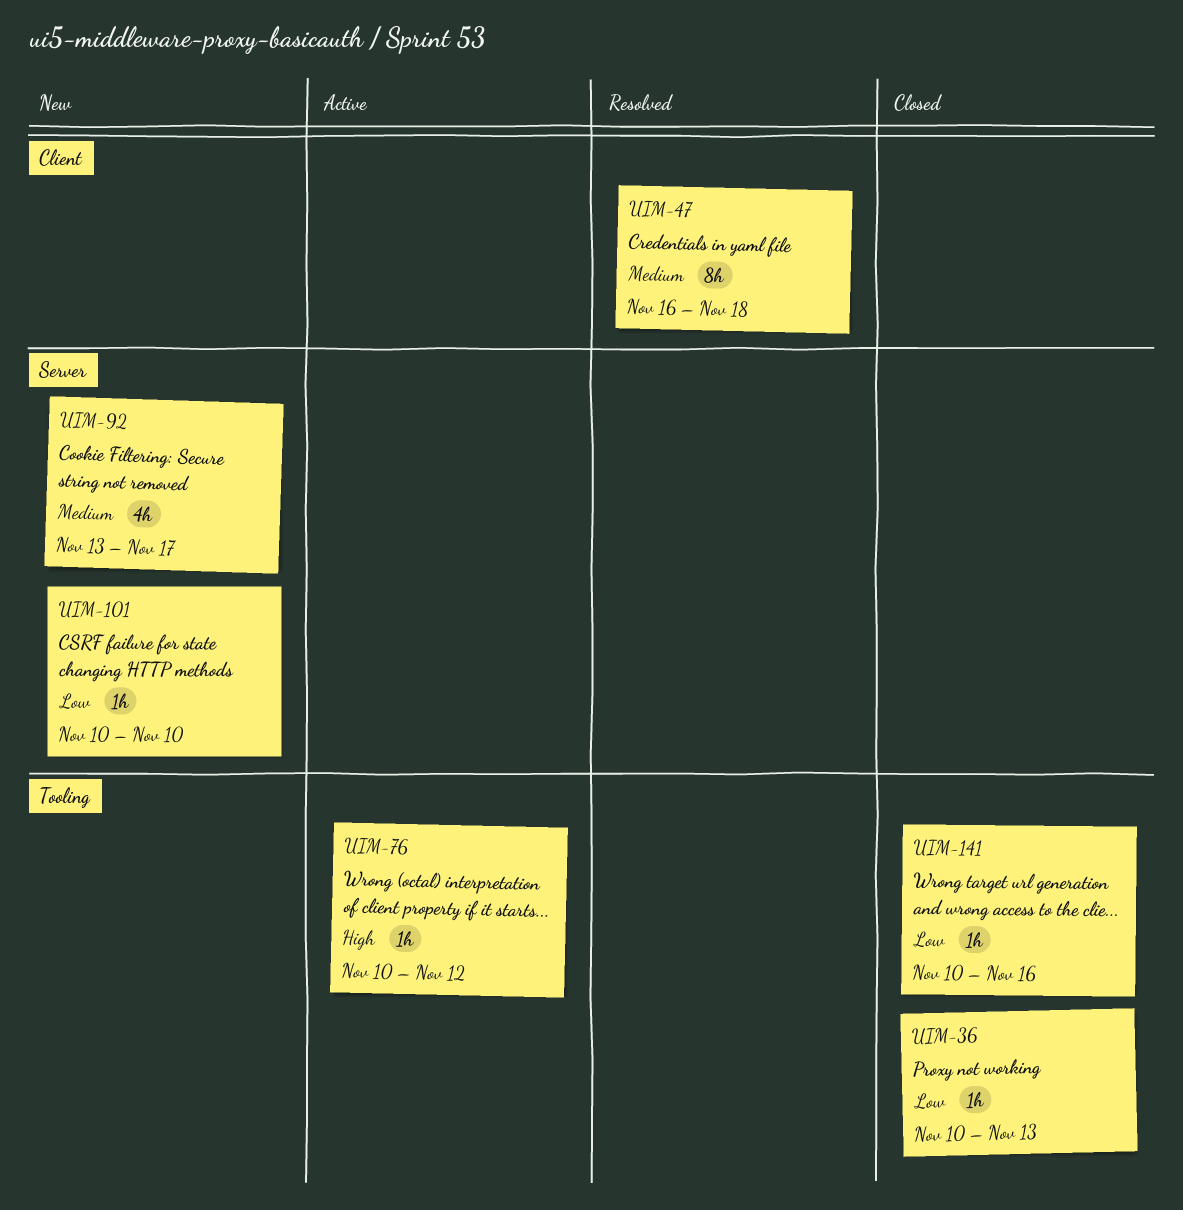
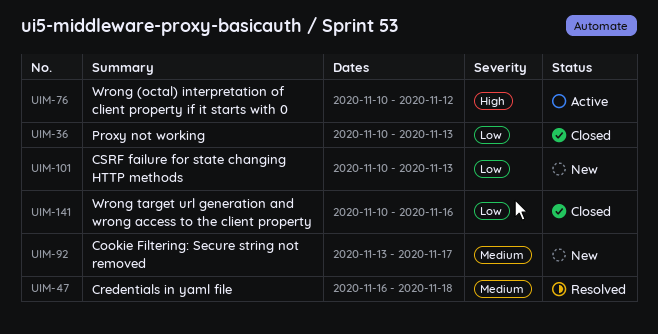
UIM-101, due: Nov 10 -> Nov 13

